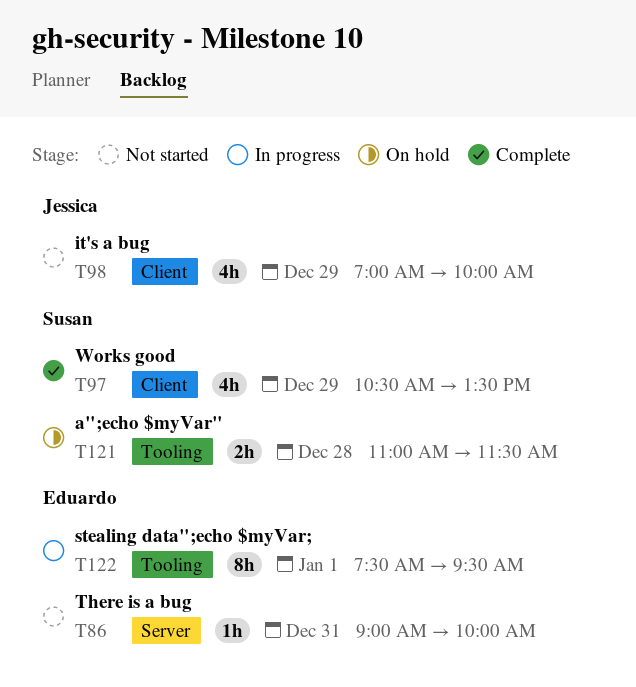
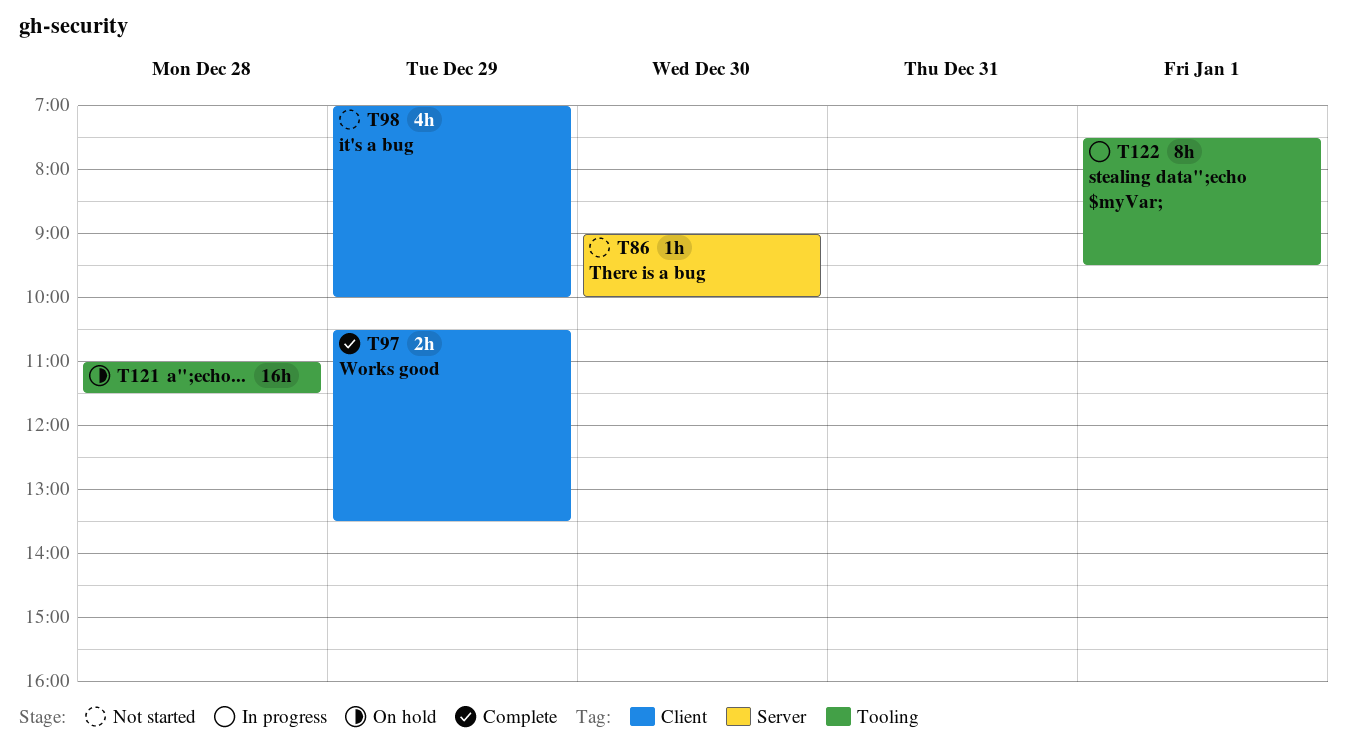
T86, day: Dec 31 -> Dec 30
T97, estimate: 4h -> 2h
T121, estimate: 2h -> 16h

